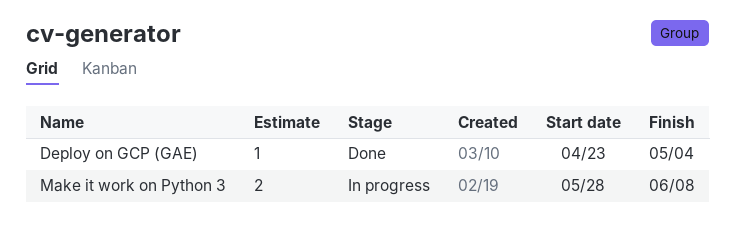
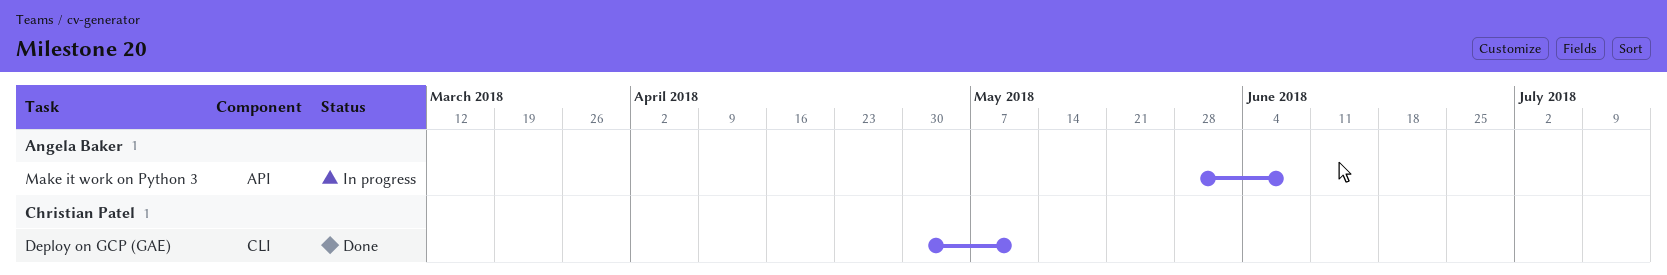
Deploy on GCP (GAE), start: Apr 23 -> Apr 30
Deploy on GCP (GAE), due: May 4 -> May 11

